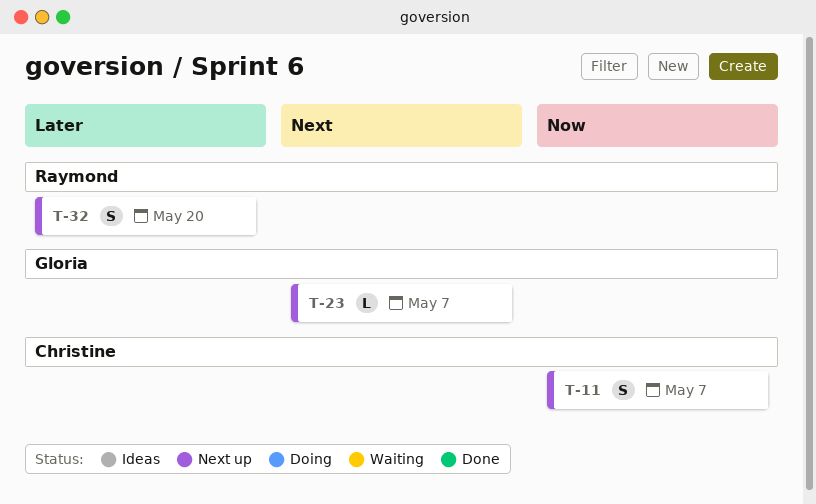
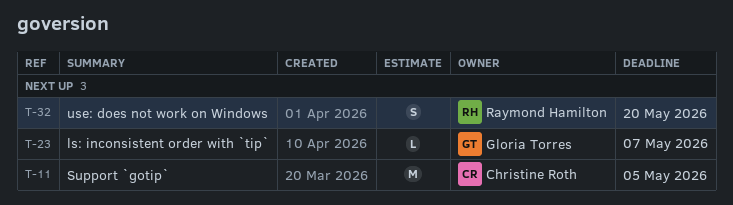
T-11, estimate: S -> M
T-11, due: May 7 -> May 5

